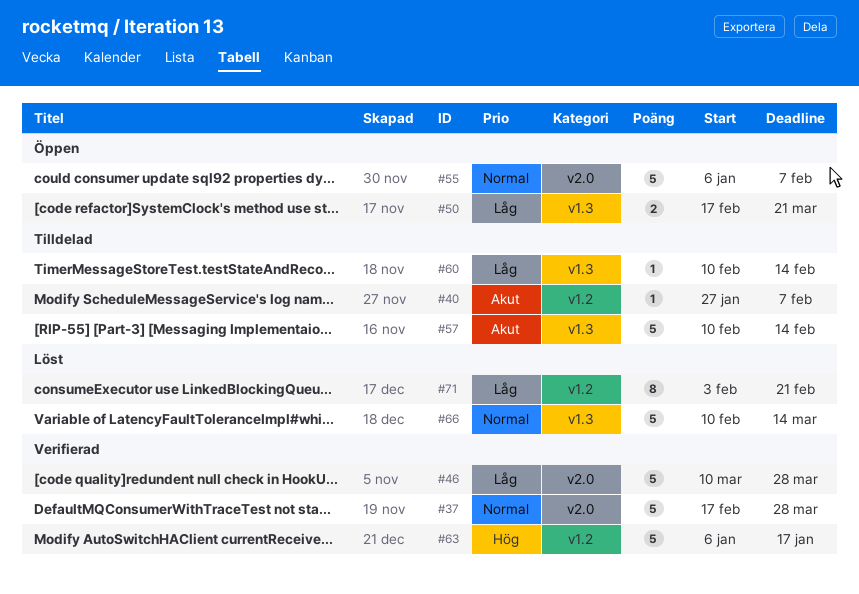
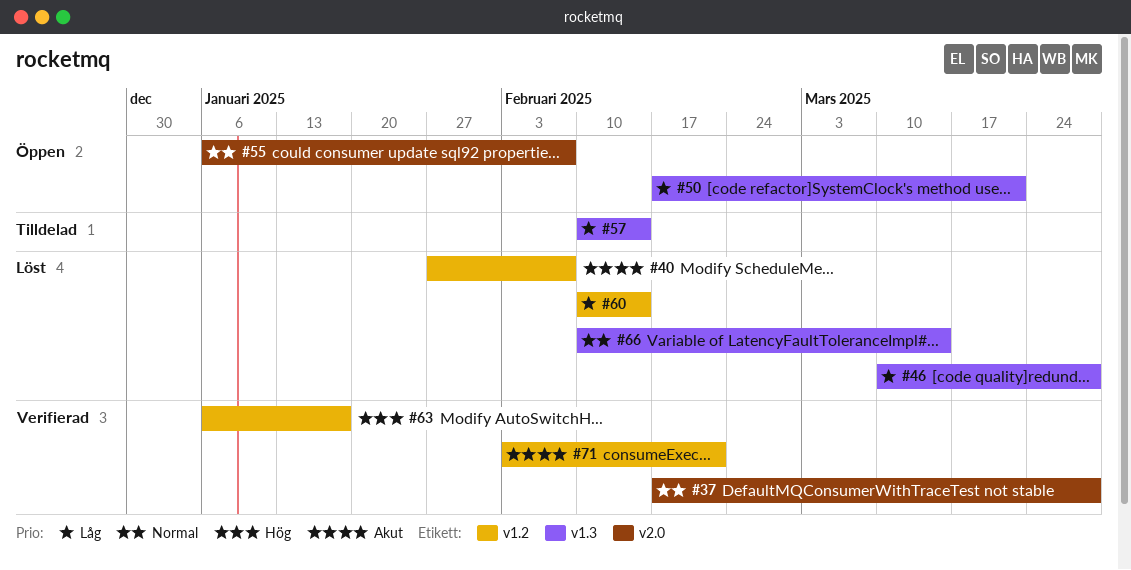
#40, status: Tilldelad -> Löst
#46, status: Verifierad -> Löst
#46, label: v2.0 -> v1.3
#57, priority: Akut -> Låg
#60, status: Tilldelad -> Löst
#60, label: v1.3 -> v1.2
#71, status: Löst -> Verifierad
#71, priority: Låg -> Akut

